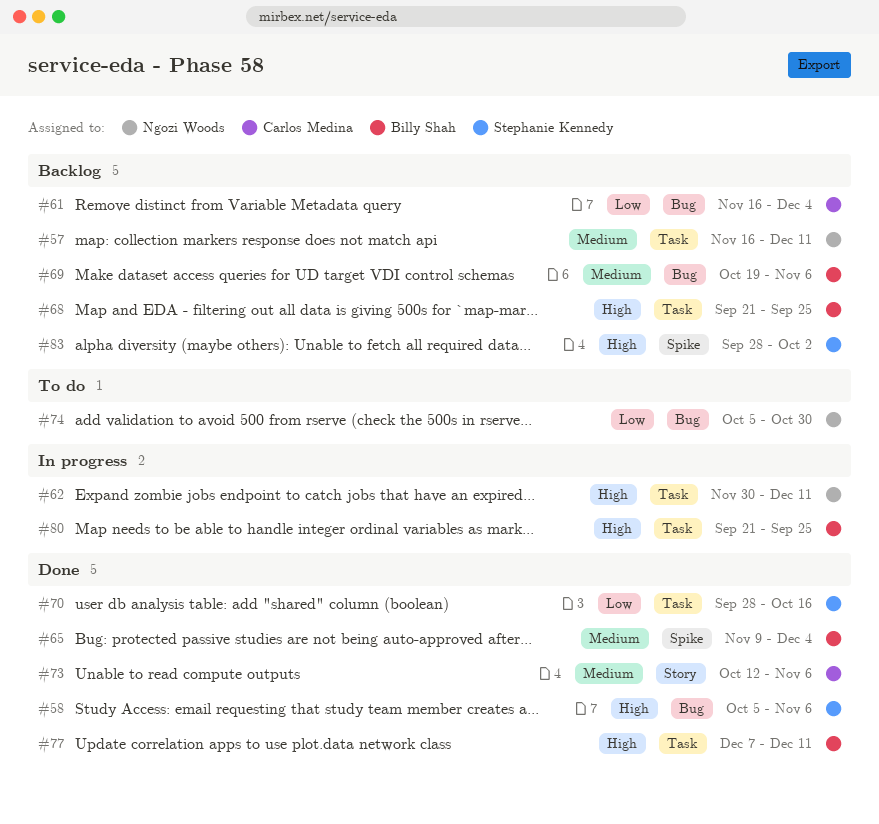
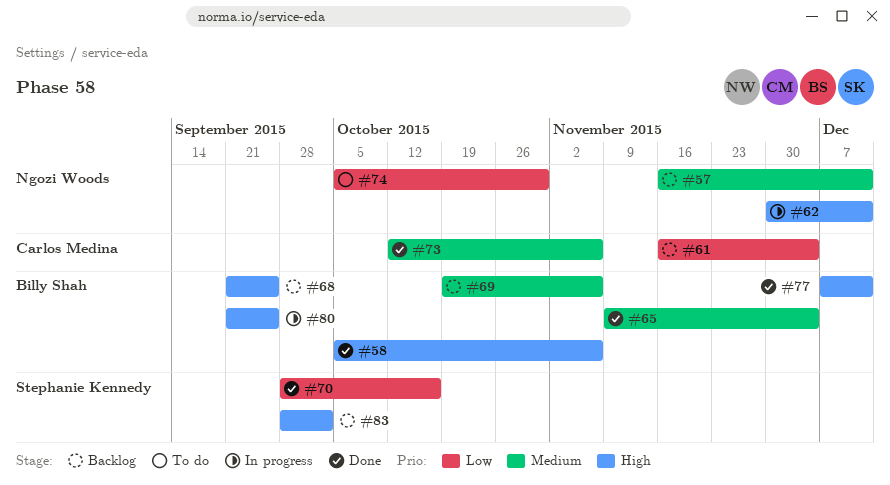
#58, owner: Stephanie Kennedy -> Billy Shah

